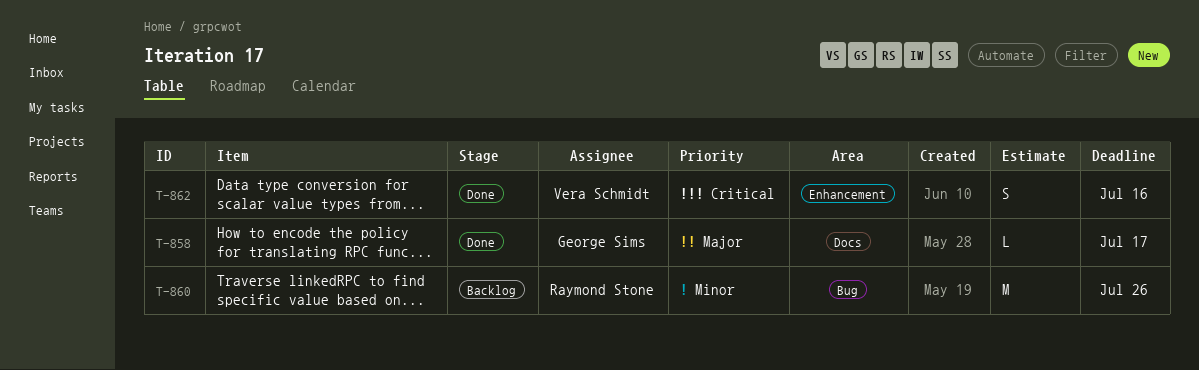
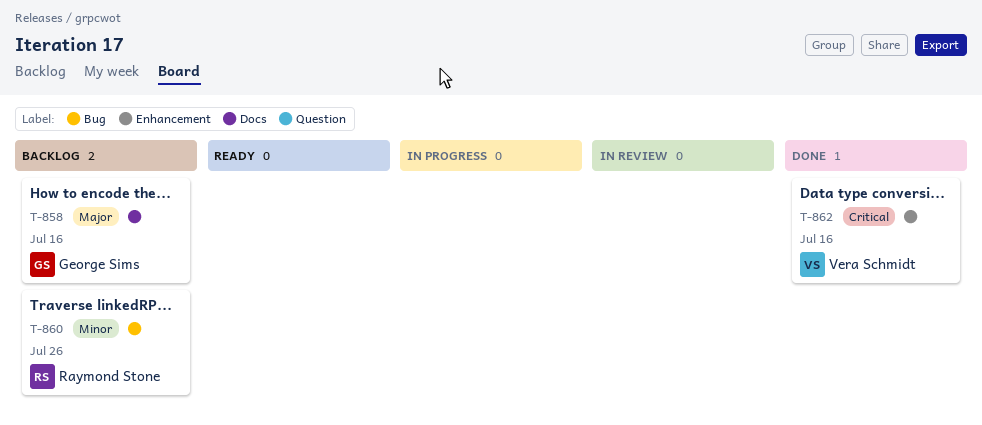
T-858, status: Done -> Backlog
T-858, due: Jul 17 -> Jul 16

